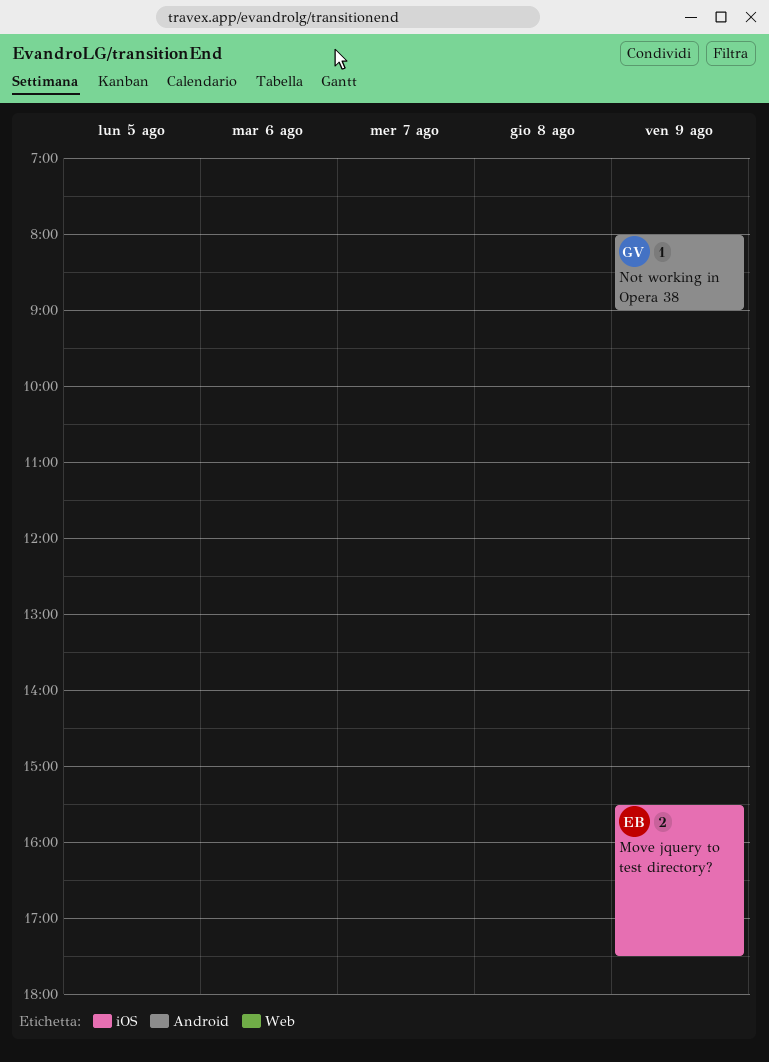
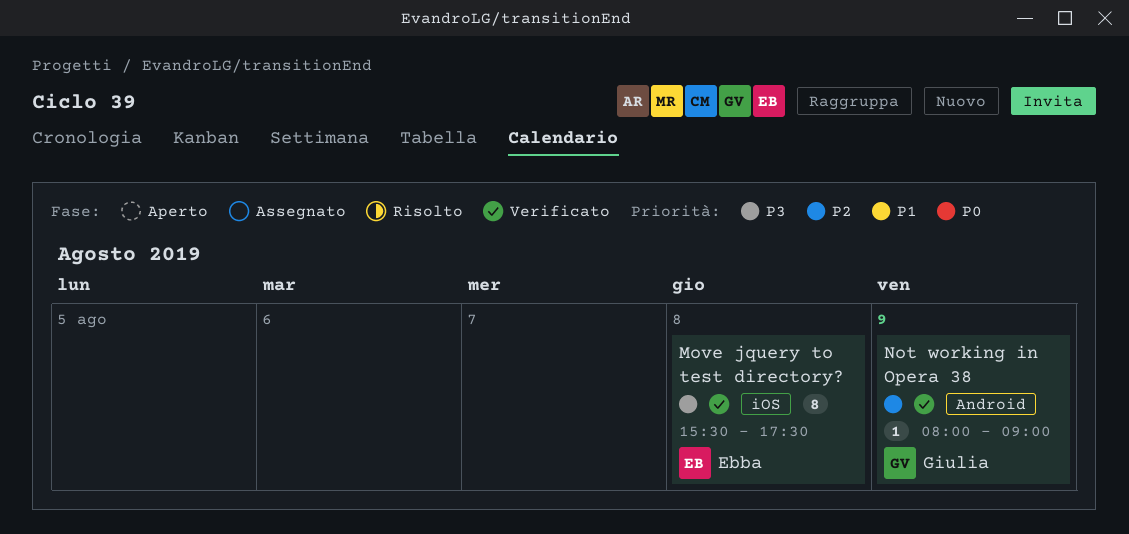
Move jquery to test directory?, estimate: 2 -> 8
Move jquery to test directory?, day: Aug 9 -> Aug 8

